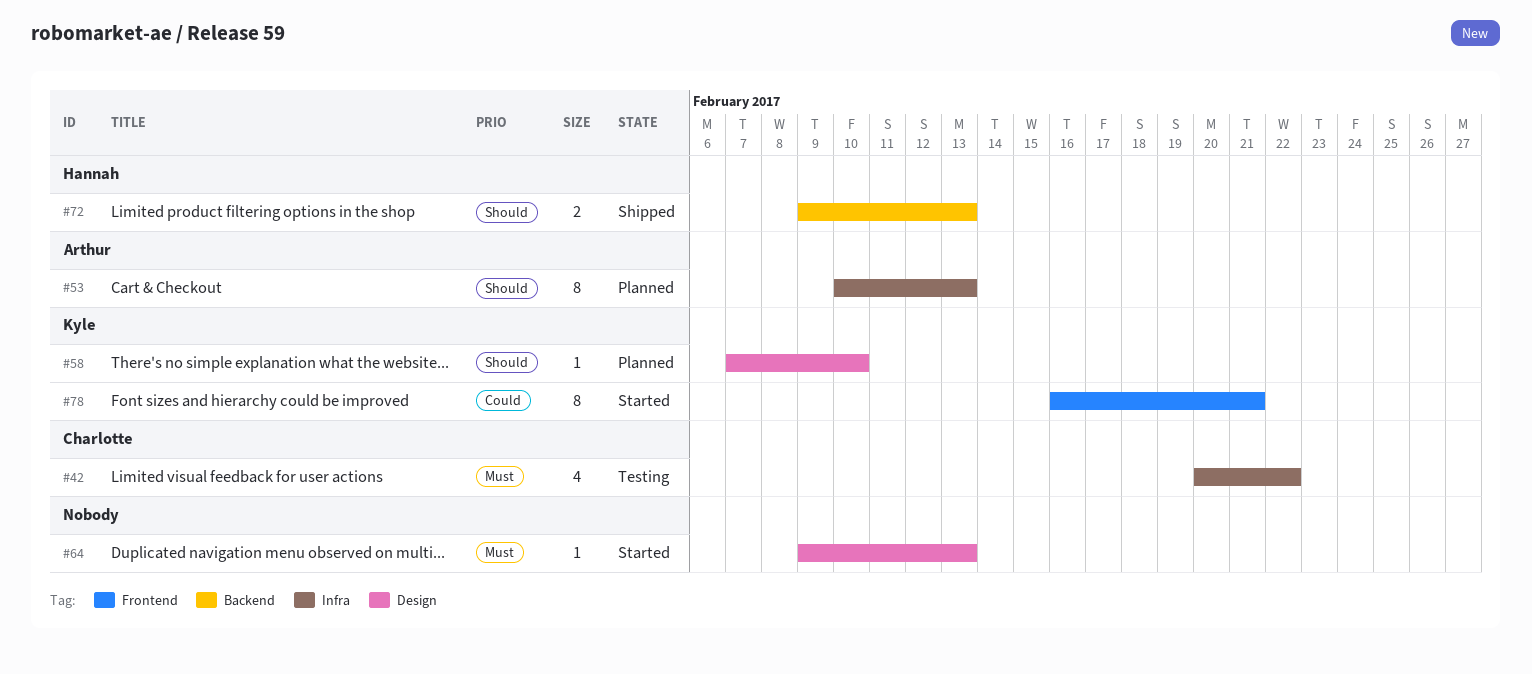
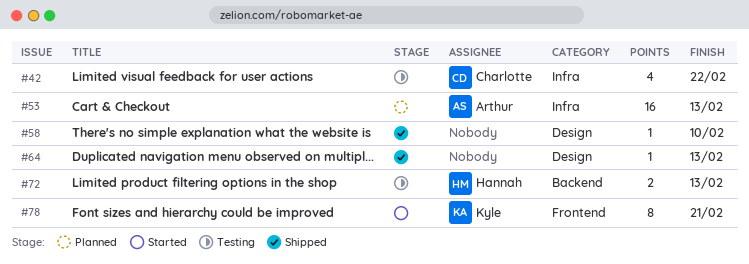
#53, estimate: 8 -> 16
#58, status: Planned -> Shipped
#58, owner: Kyle -> none
#64, status: Started -> Shipped
#72, status: Shipped -> Testing

